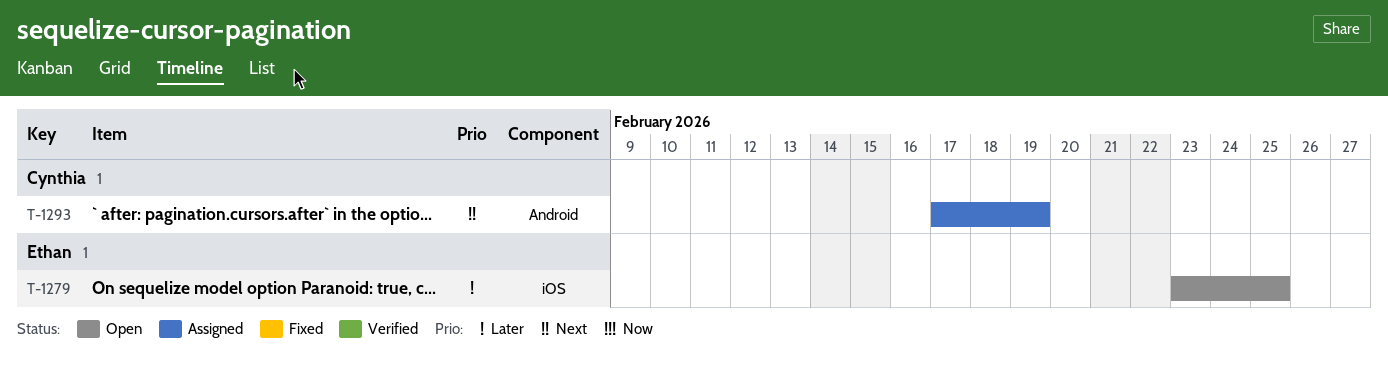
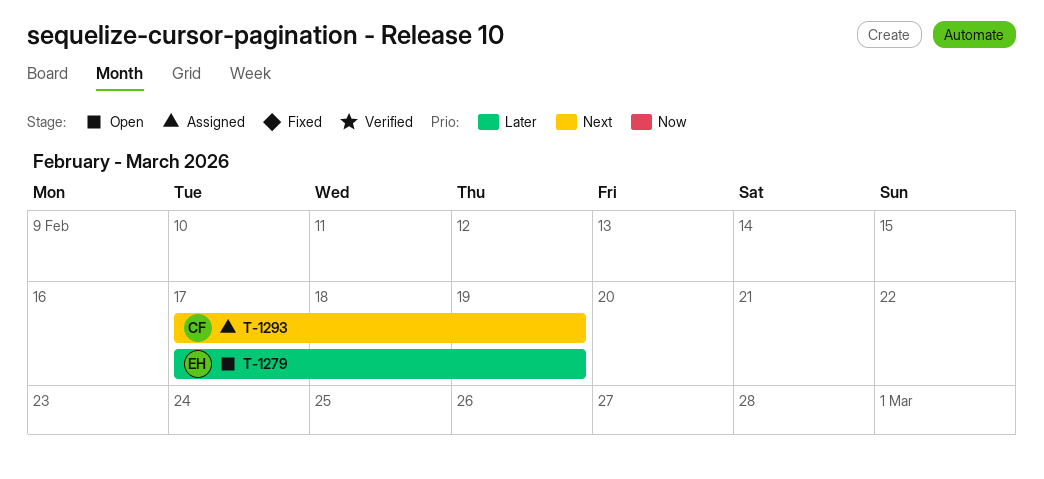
T-1279, start: Feb 23 -> Feb 17
T-1279, due: Feb 25 -> Feb 19

